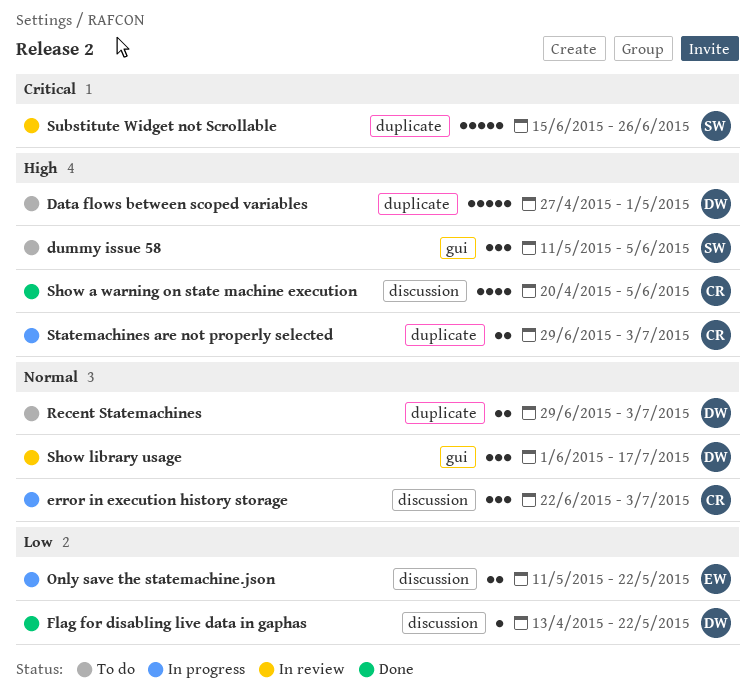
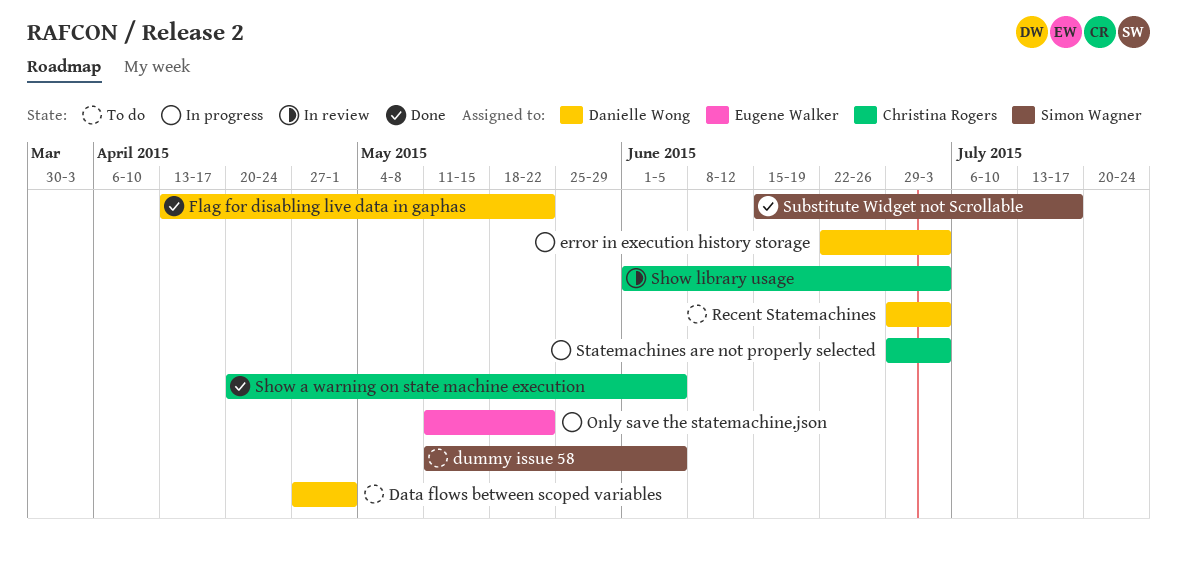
error in execution history storage, owner: Christina Rogers -> Danielle Wong
Show library usage, owner: Danielle Wong -> Christina Rogers
Show library usage, due: Jul 17 -> Jul 3
Substitute Widget not Scrollable, status: In review -> Done
Substitute Widget not Scrollable, due: Jun 26 -> Jul 17

